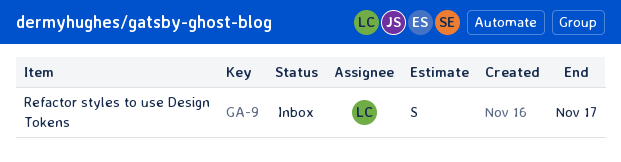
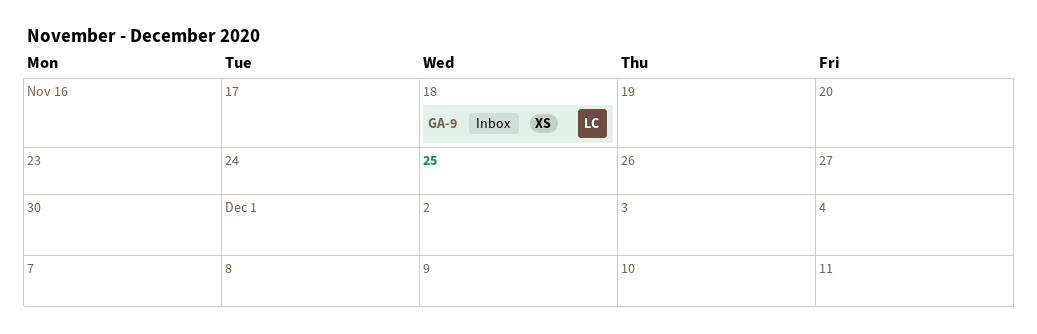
GA-9, estimate: S -> XS
GA-9, due: Nov 17 -> Nov 18

